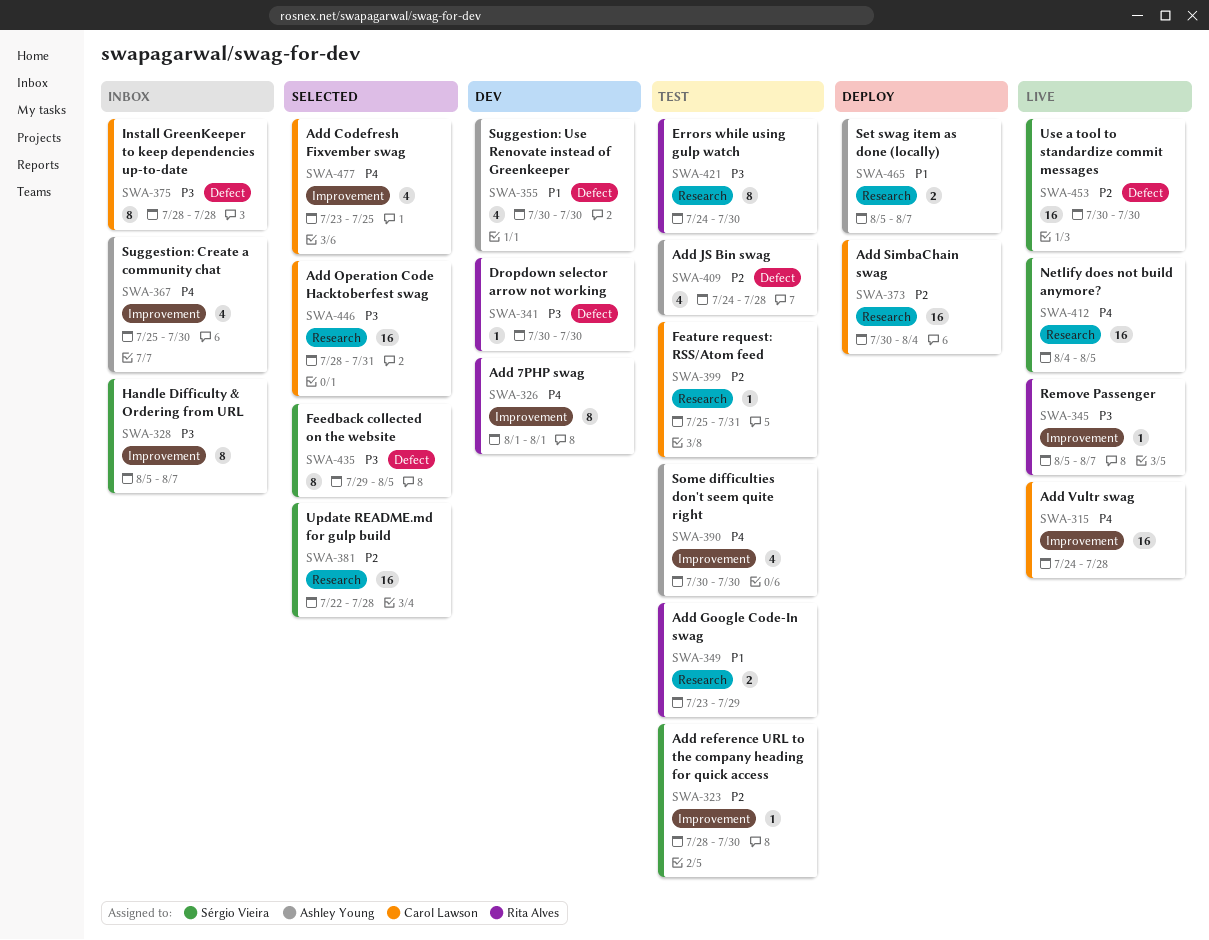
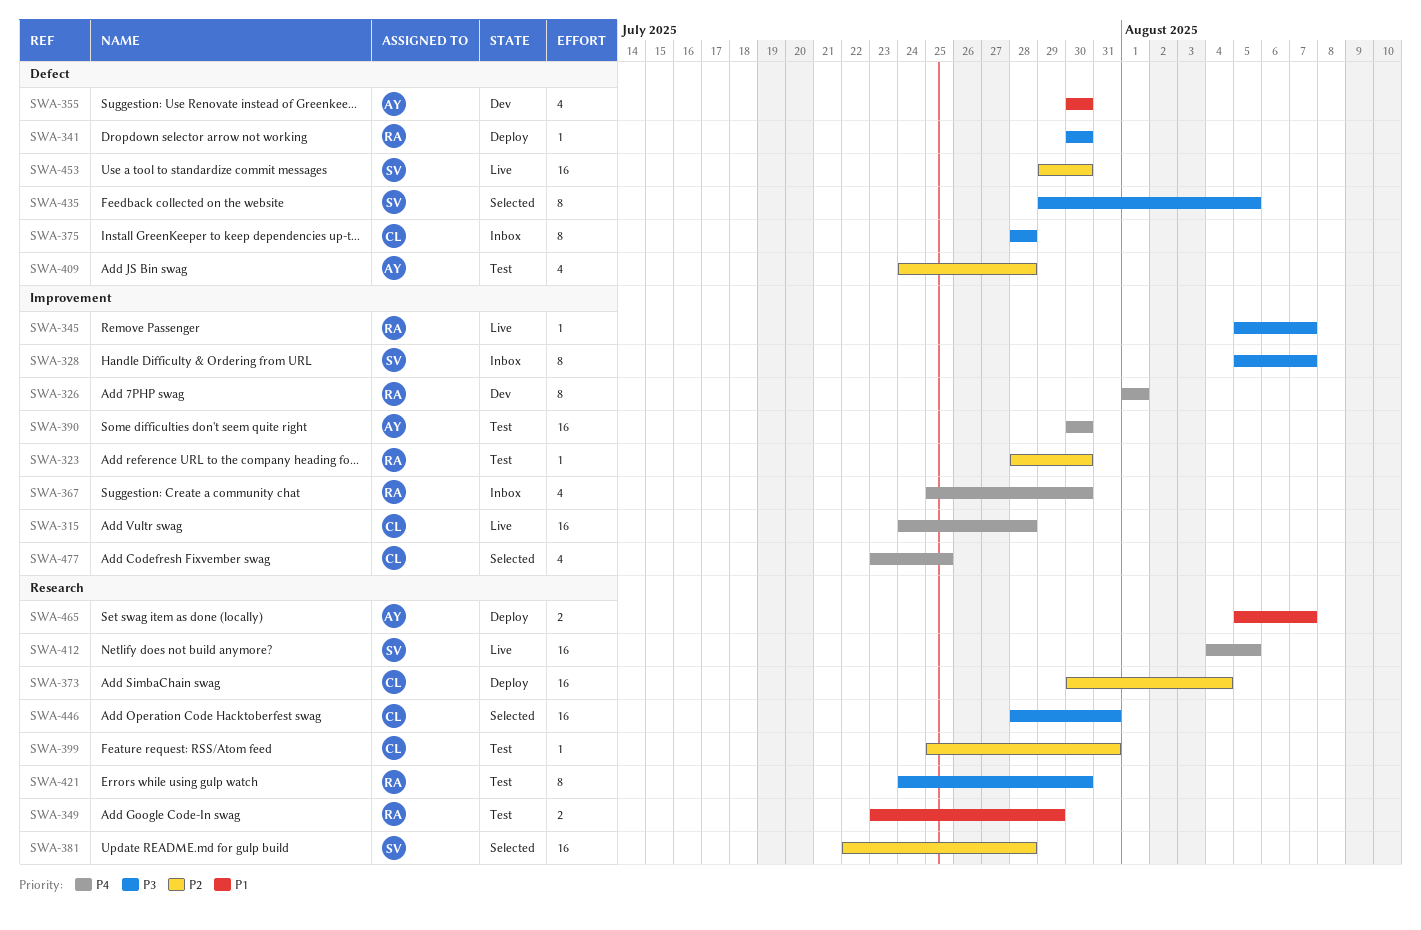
SWA-323, owner: Sérgio Vieira -> Rita Alves
SWA-341, status: Dev -> Deploy
SWA-367, owner: Ashley Young -> Rita Alves
SWA-390, estimate: 4 -> 16
SWA-453, start: Jul 30 -> Jul 29

